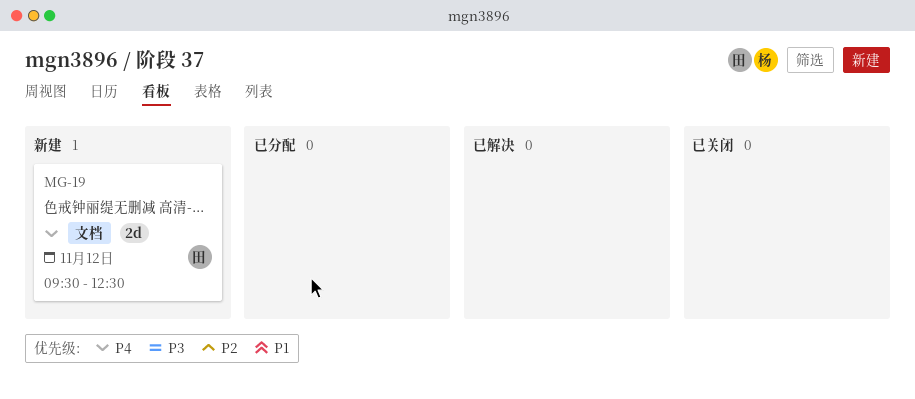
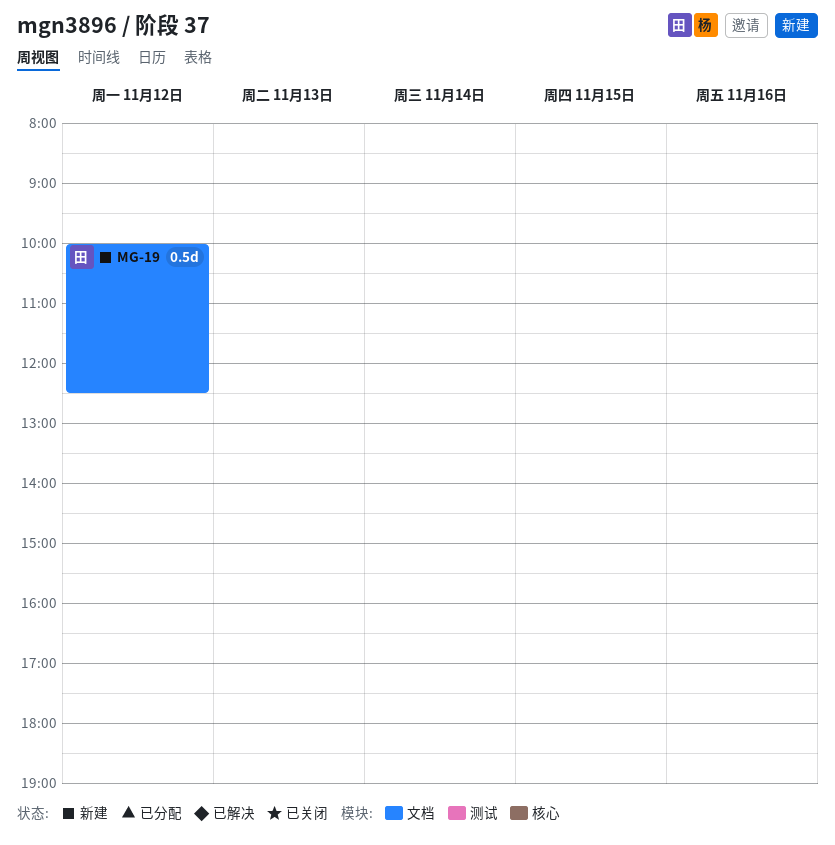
MG-19, estimate: 2d -> 0.5d
MG-19, begins: 09:30 -> 10:00

